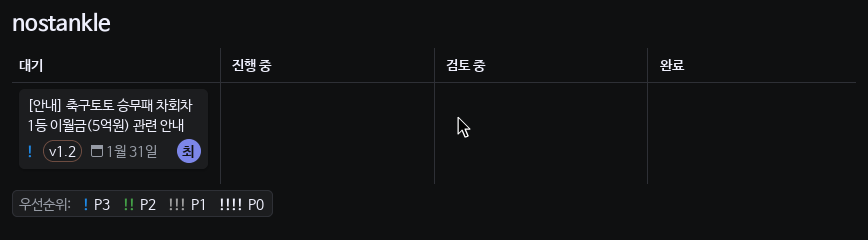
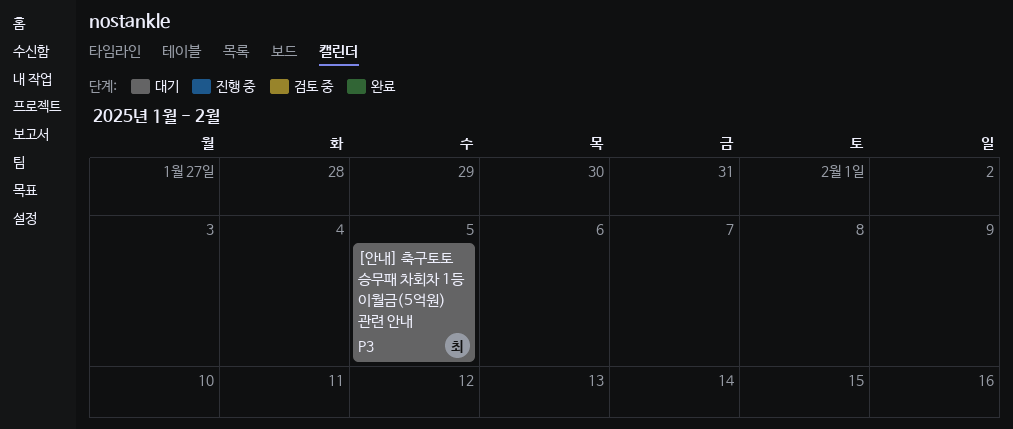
[안내] 축구토토 승무패 차회차 1등 이월금(5억원) 관련 안내, due: Jan 31 -> Feb 5

